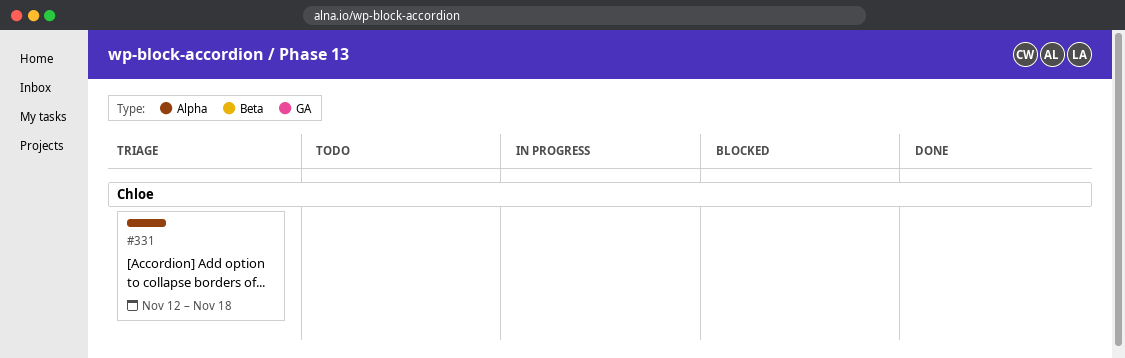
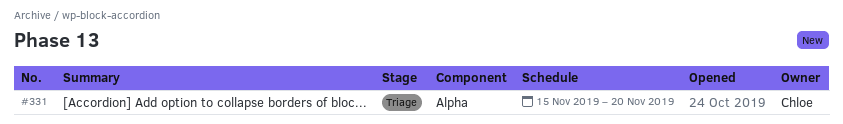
#331, start: Nov 12 -> Nov 15
#331, due: Nov 18 -> Nov 20

